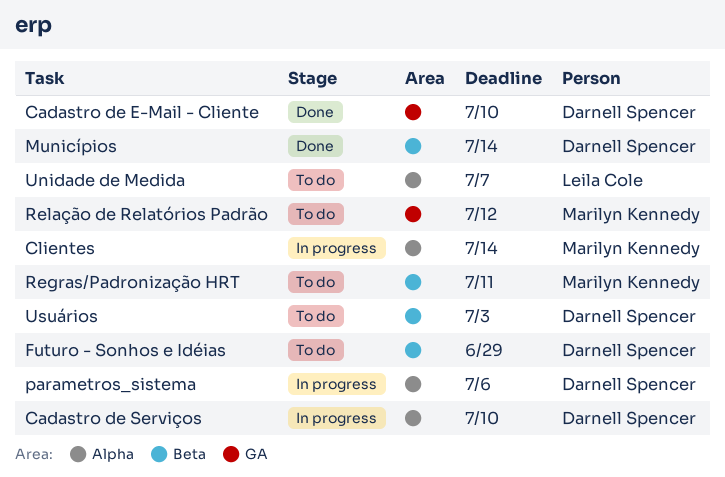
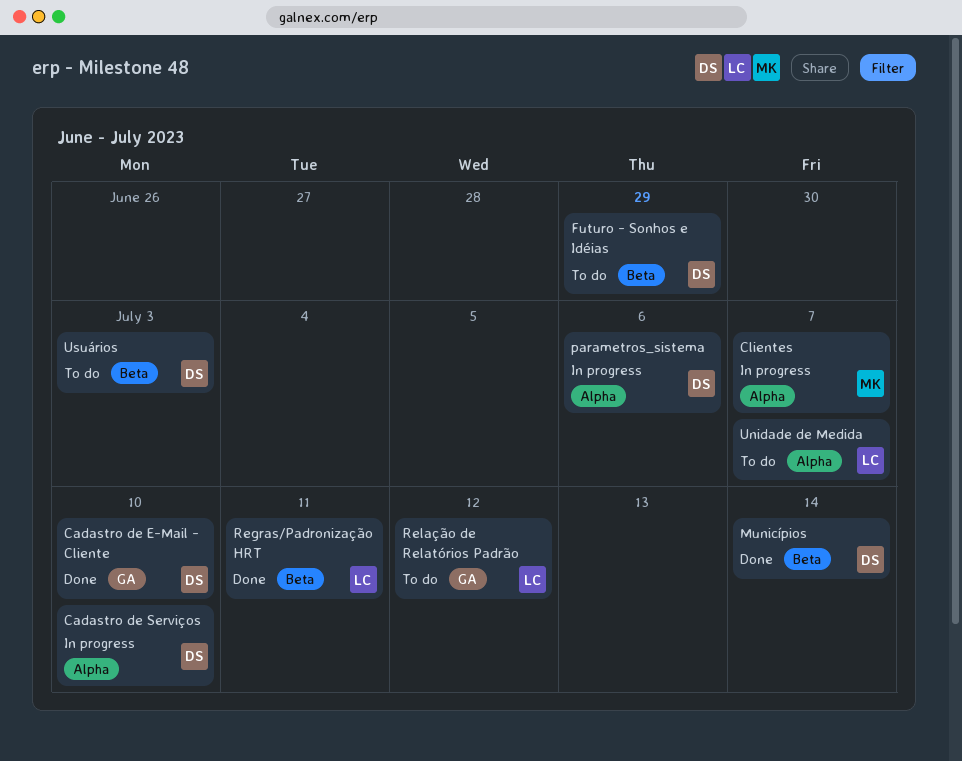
Clientes, due: Jul 14 -> Jul 7
Regras/Padronização HRT, status: To do -> Done
Regras/Padronização HRT, owner: Marilyn Kennedy -> Leila Cole
Relação de Relatórios Padrão, owner: Marilyn Kennedy -> Leila Cole

